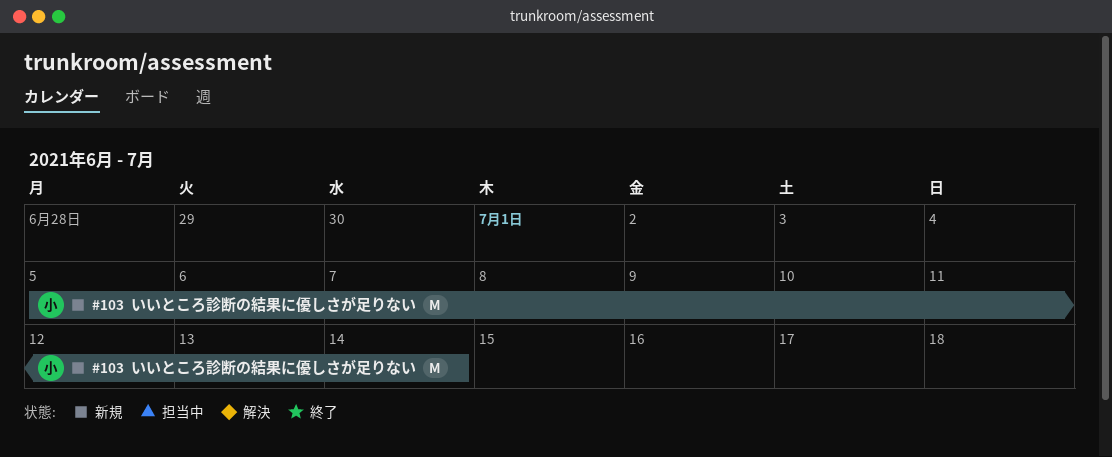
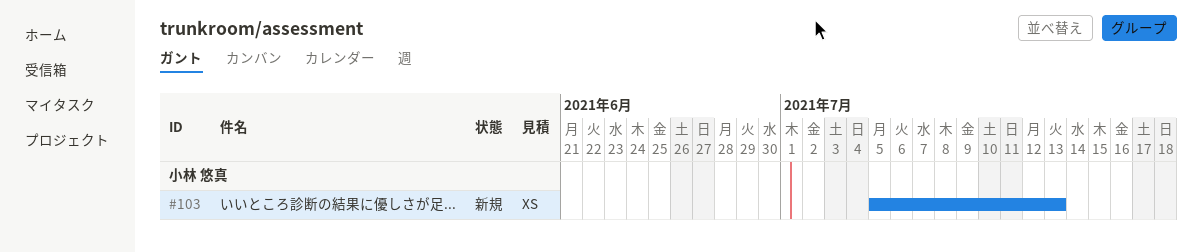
#103, estimate: M -> XS
#103, due: Jul 14 -> Jul 13

